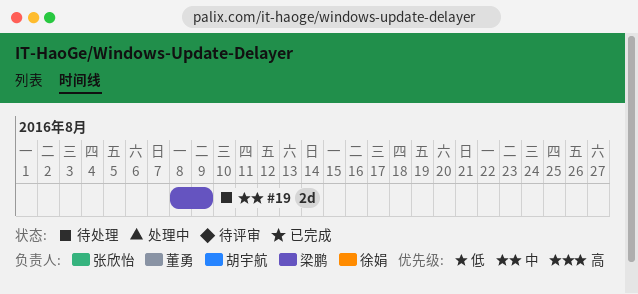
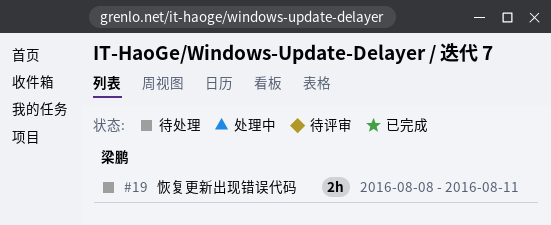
#19, estimate: 2d -> 2h
#19, due: Aug 9 -> Aug 11

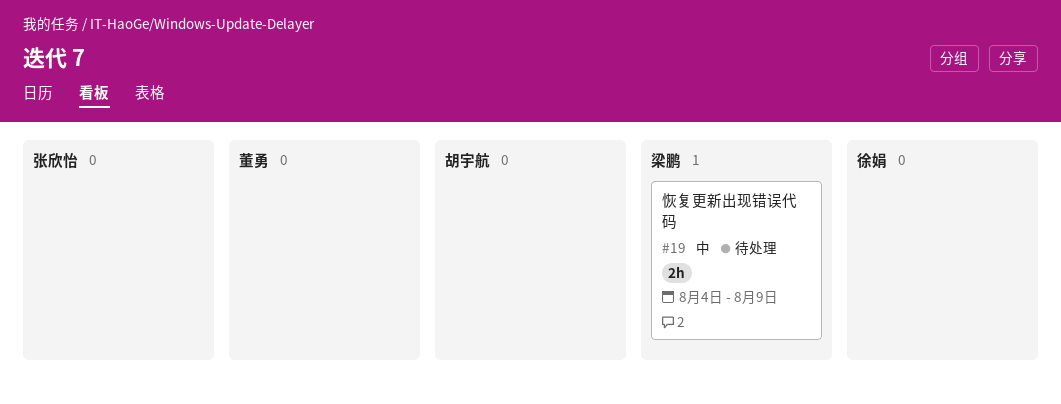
#19, start: Aug 8 -> Aug 4
#19, due: Aug 11 -> Aug 9

